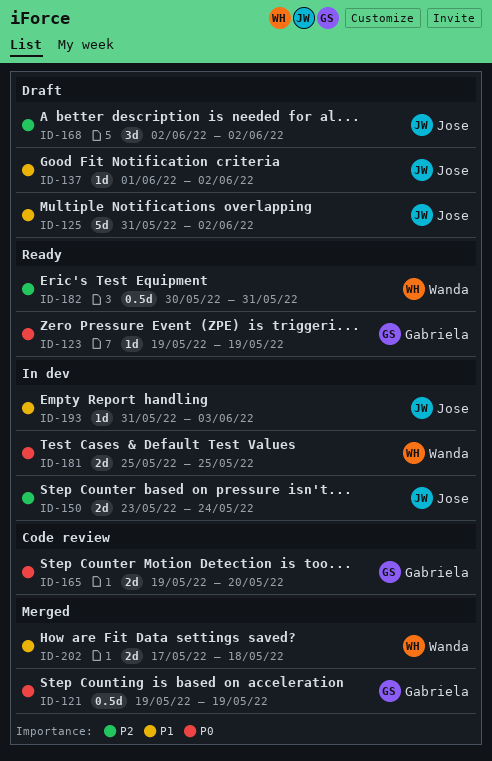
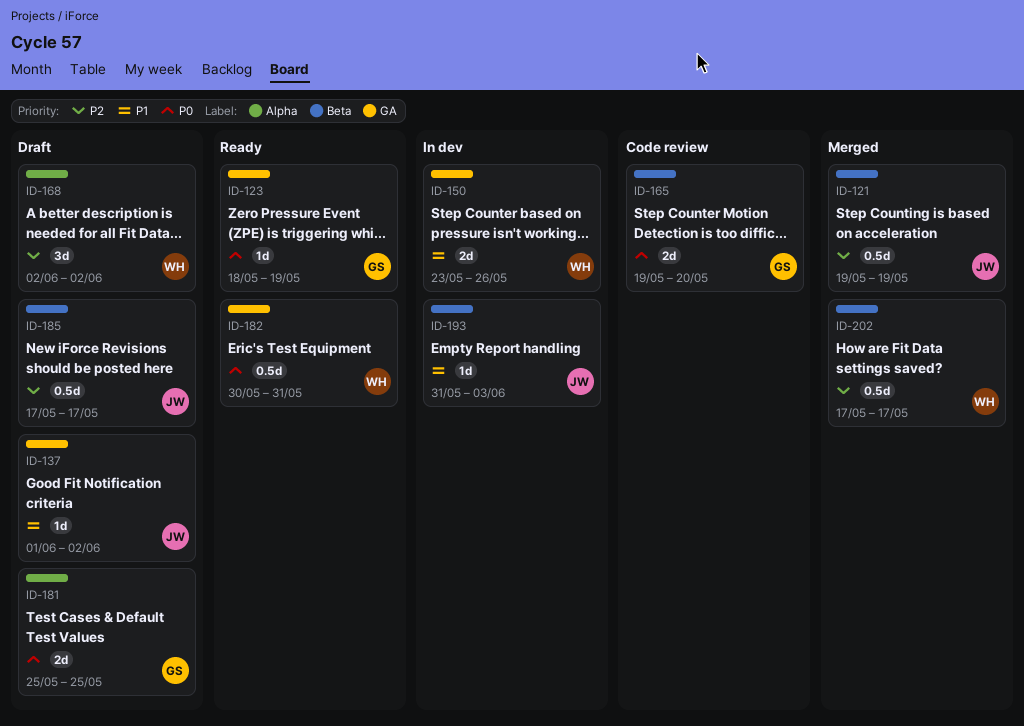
ID-121, owner: Gabriela -> Jose
ID-121, priority: P0 -> P2
ID-123, start: May 19 -> May 18
ID-125: present -> none
ID-150, owner: Jose -> Wanda
ID-150, priority: P2 -> P1
ID-150, due: May 24 -> May 26
ID-168, owner: Jose -> Wanda
ID-181, status: In dev -> Draft
ID-181, owner: Wanda -> Gabriela
ID-182, priority: P2 -> P0
ID-185: none -> present
ID-202, priority: P1 -> P2
ID-202, estimate: 2d -> 0.5d
ID-202, due: May 18 -> May 17

